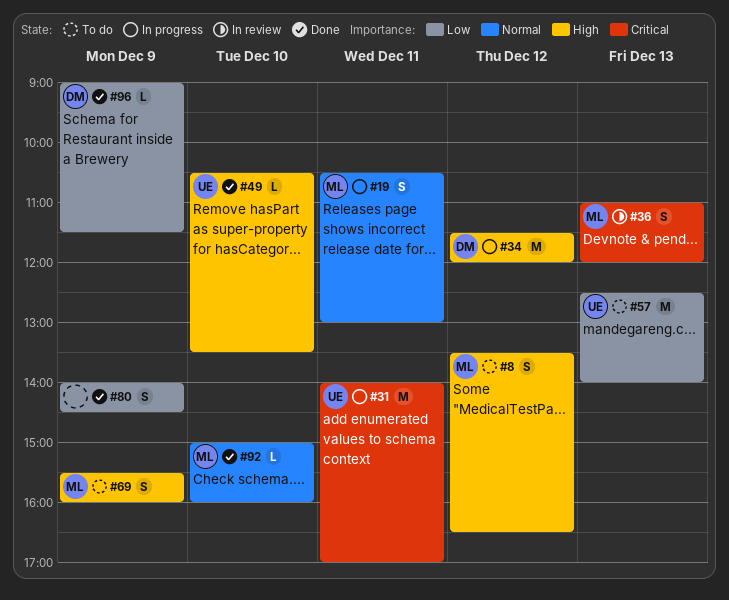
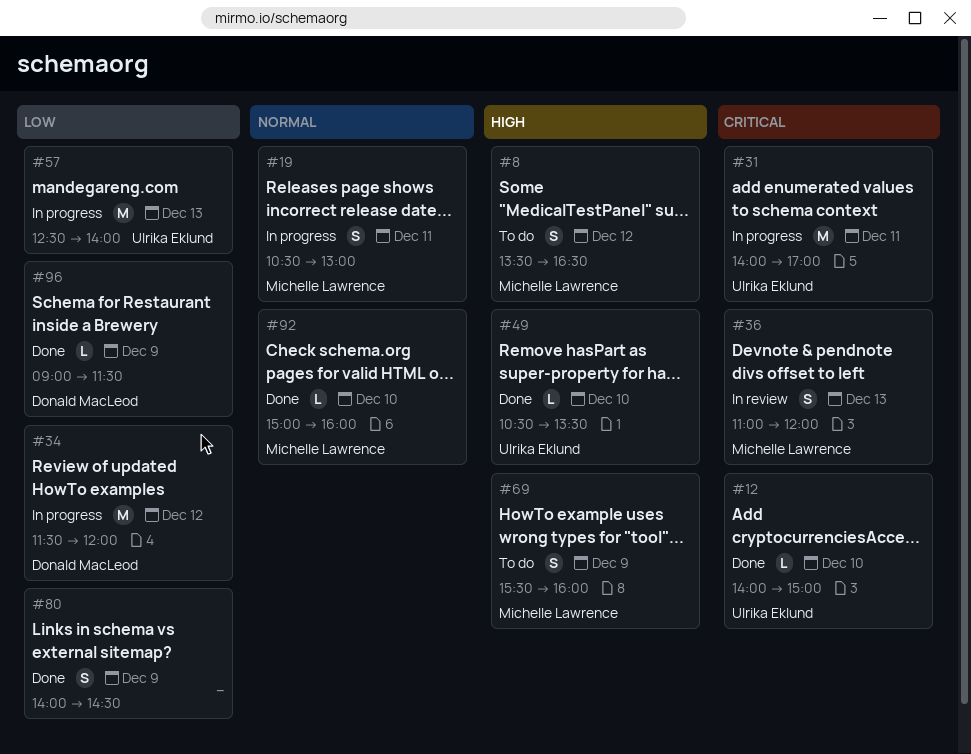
#12: none -> present
#34, priority: High -> Low
#57, status: To do -> In progress

